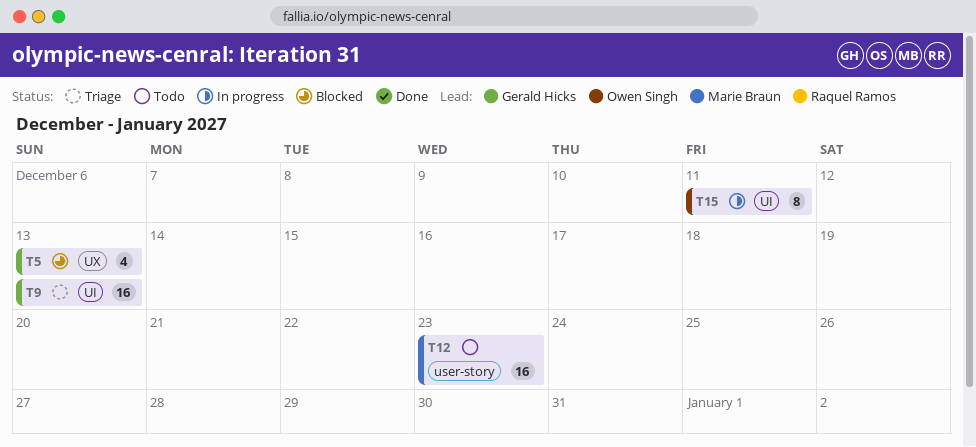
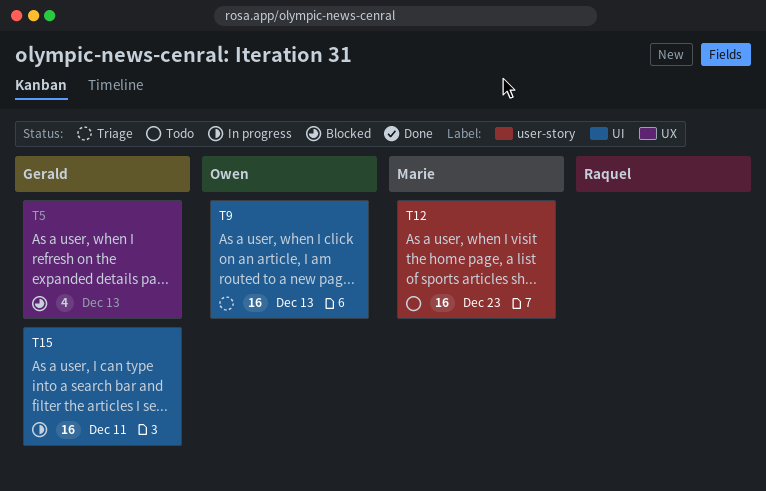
T9, owner: Gerald Hicks -> Owen Singh
T15, owner: Owen Singh -> Gerald Hicks
T15, estimate: 8 -> 16

